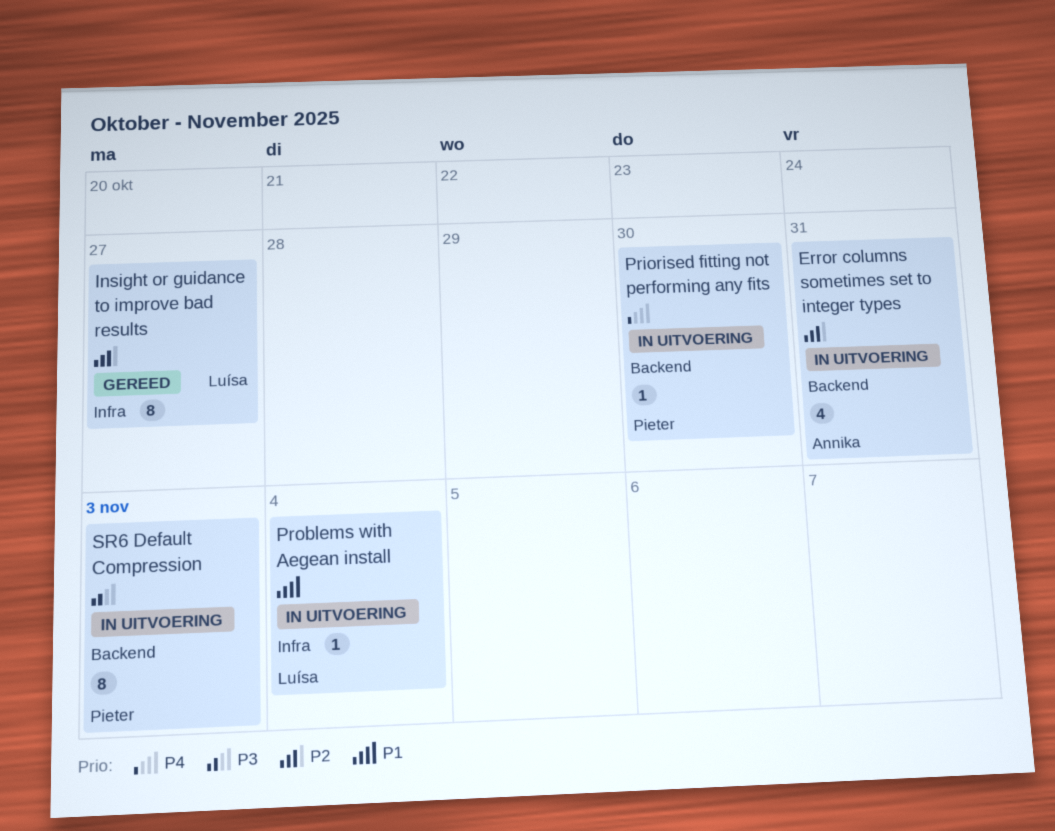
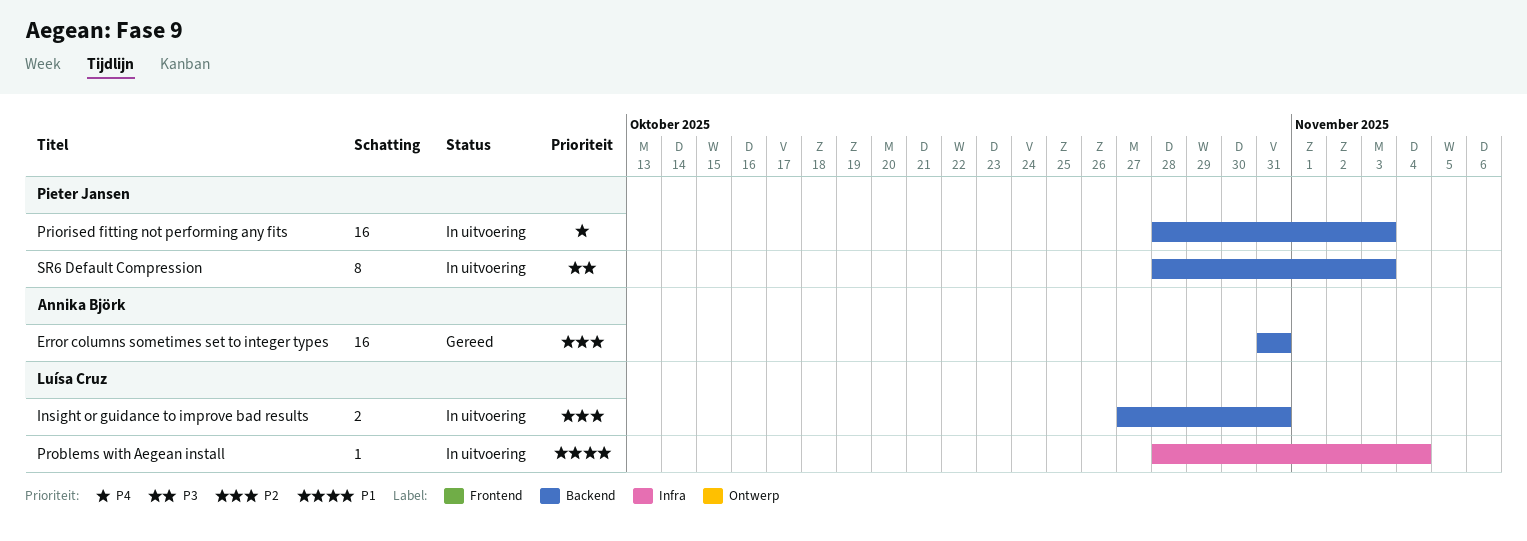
Error columns sometimes set to integer types, status: In uitvoering -> Gereed
Error columns sometimes set to integer types, estimate: 4 -> 16
Insight or guidance to improve bad results, status: Gereed -> In uitvoering
Insight or guidance to improve bad results, label: Infra -> Backend
Insight or guidance to improve bad results, estimate: 8 -> 2
Insight or guidance to improve bad results, due: Oct 27 -> Oct 31
Priorised fitting not performing any fits, estimate: 1 -> 16
Priorised fitting not performing any fits, due: Oct 30 -> Nov 3

